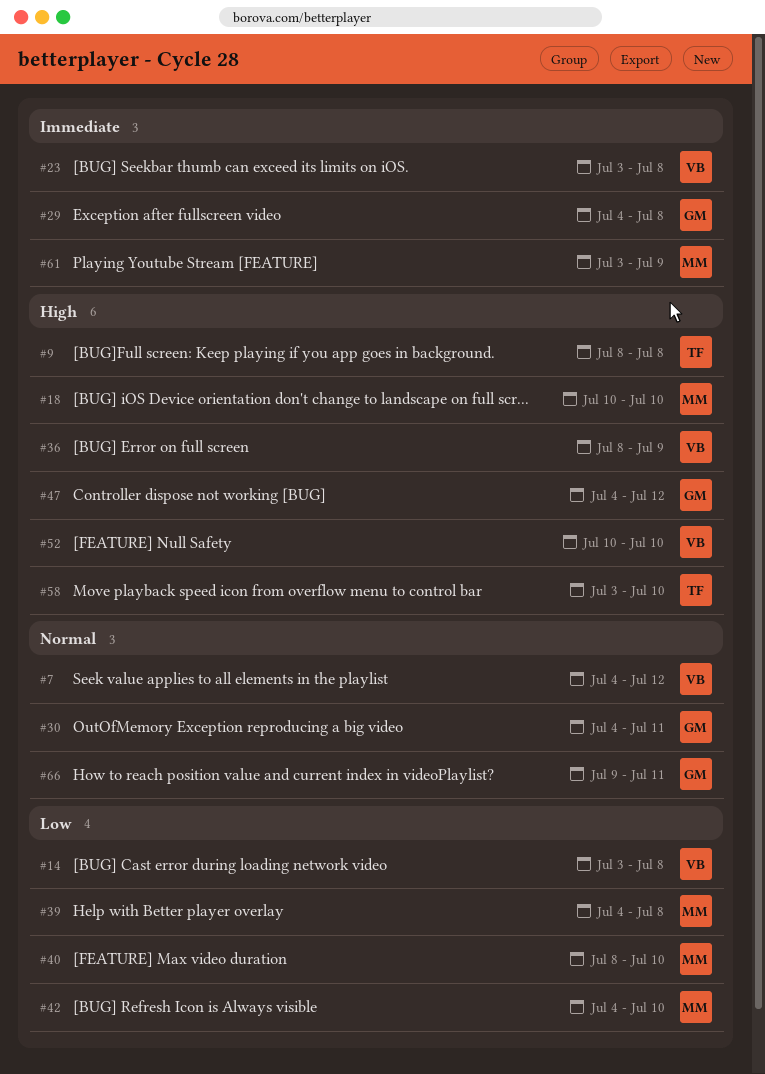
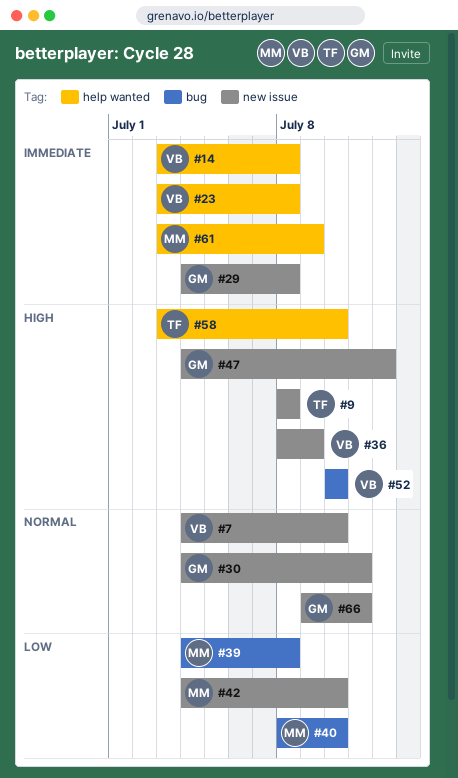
#7, due: Jul 12 -> Jul 10
#14, priority: Low -> Immediate
#18: present -> none

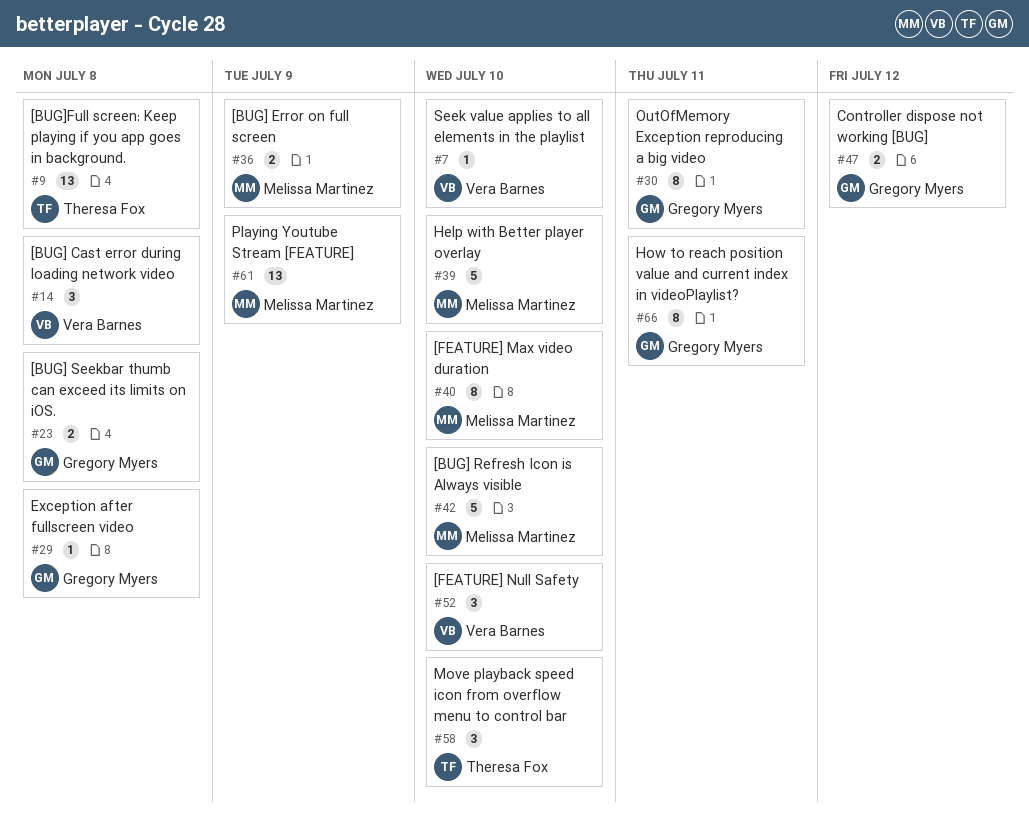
#23, owner: Vera Barnes -> Gregory Myers
#36, owner: Vera Barnes -> Melissa Martinez
#39, due: Jul 8 -> Jul 10

